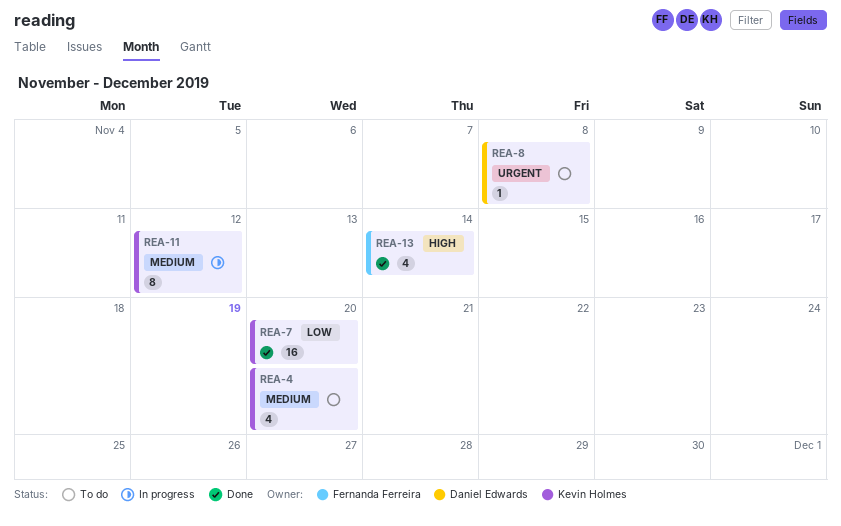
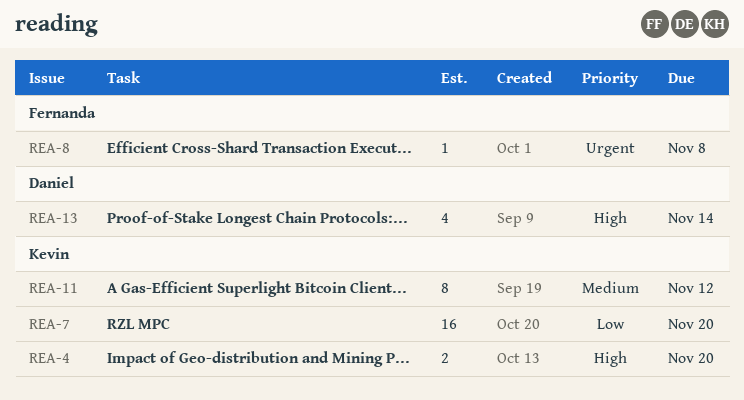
REA-4, priority: Medium -> High
REA-4, estimate: 4 -> 2
REA-8, owner: Daniel Edwards -> Fernanda Ferreira
REA-13, owner: Fernanda Ferreira -> Daniel Edwards

